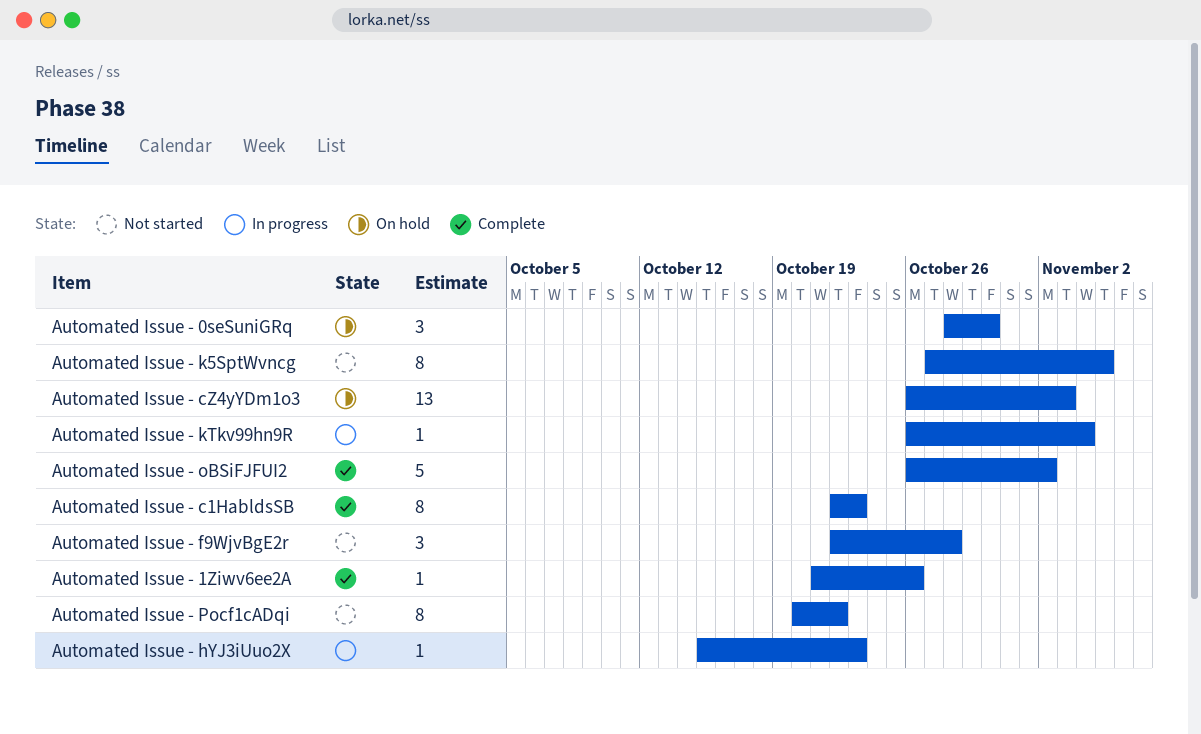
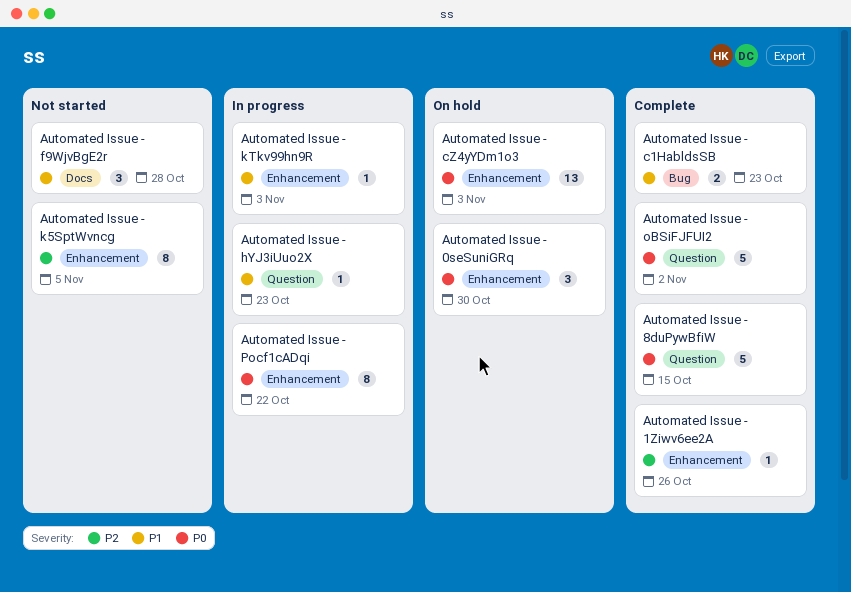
Automated Issue - 8duPywBfiW: none -> present
Automated Issue - c1HabldsSB, estimate: 8 -> 2
Automated Issue - kTkv99hn9R, due: Nov 4 -> Nov 3
Automated Issue - Pocf1cADqi, status: Not started -> In progress

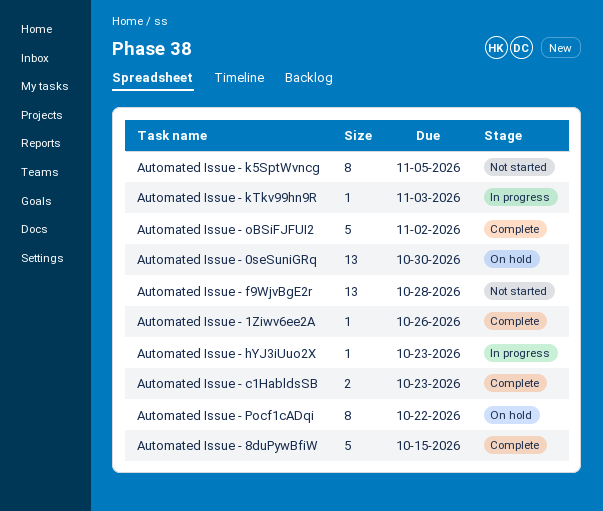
Automated Issue - 0seSuniGRq, estimate: 3 -> 13
Automated Issue - cZ4yYDm1o3: present -> none
Automated Issue - f9WjvBgE2r, estimate: 3 -> 13
Automated Issue - Pocf1cADqi, status: In progress -> On hold

